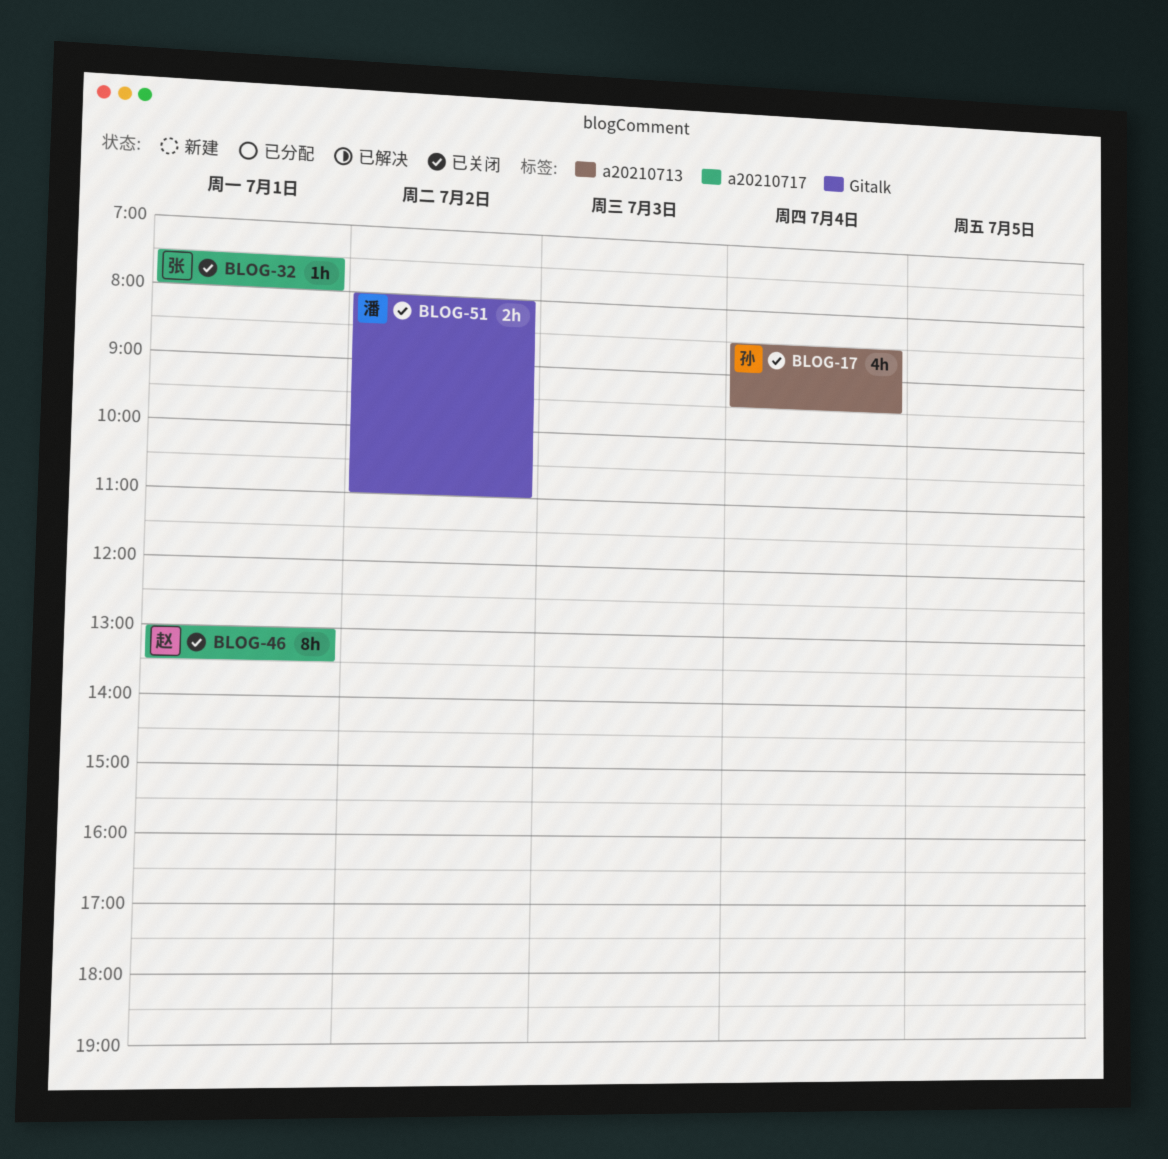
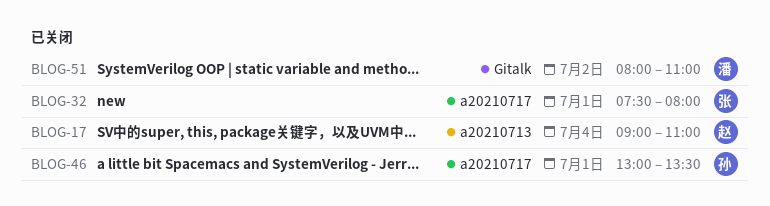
BLOG-17, owner: 孙 -> 赵
BLOG-17, begins: 08:30 -> 09:00
BLOG-17, ends: 09:30 -> 11:00
BLOG-46, owner: 赵 -> 孙

